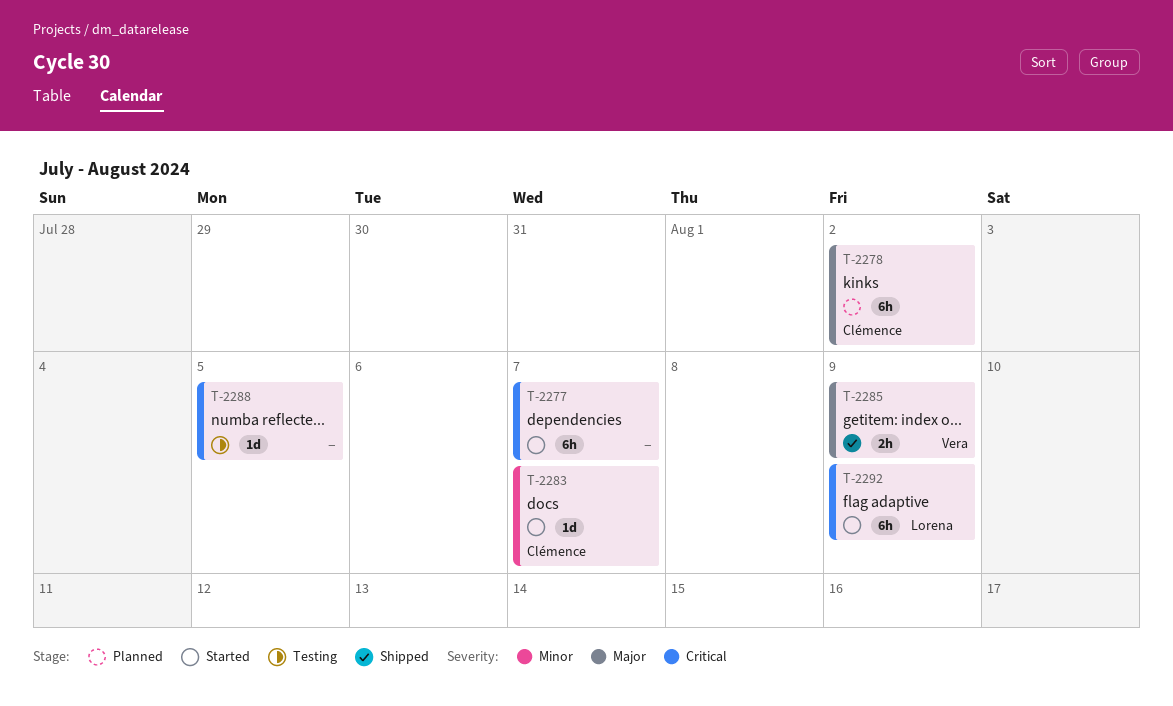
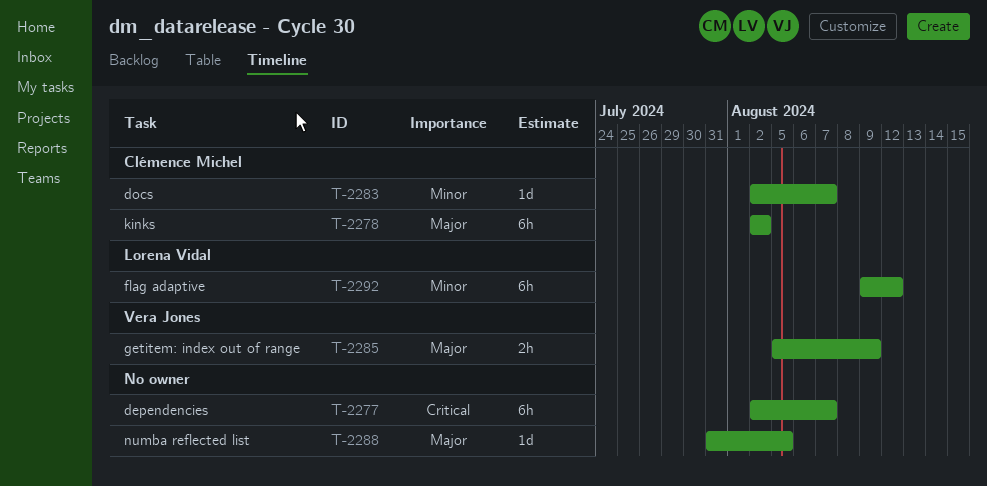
T-2288, priority: Critical -> Major
T-2292, priority: Critical -> Minor
T-2292, due: Aug 9 -> Aug 12

